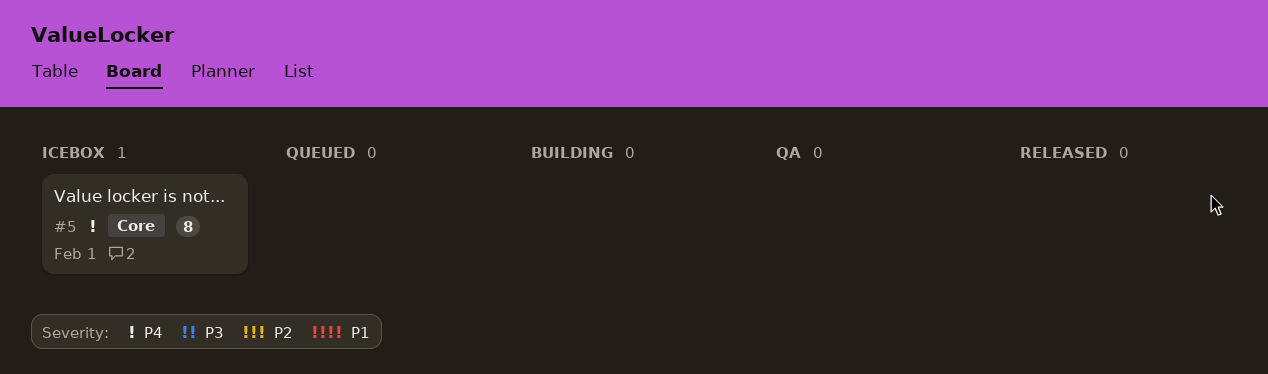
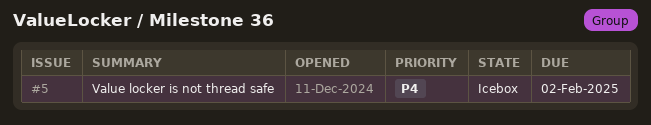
#5, due: Feb 1 -> Feb 2

